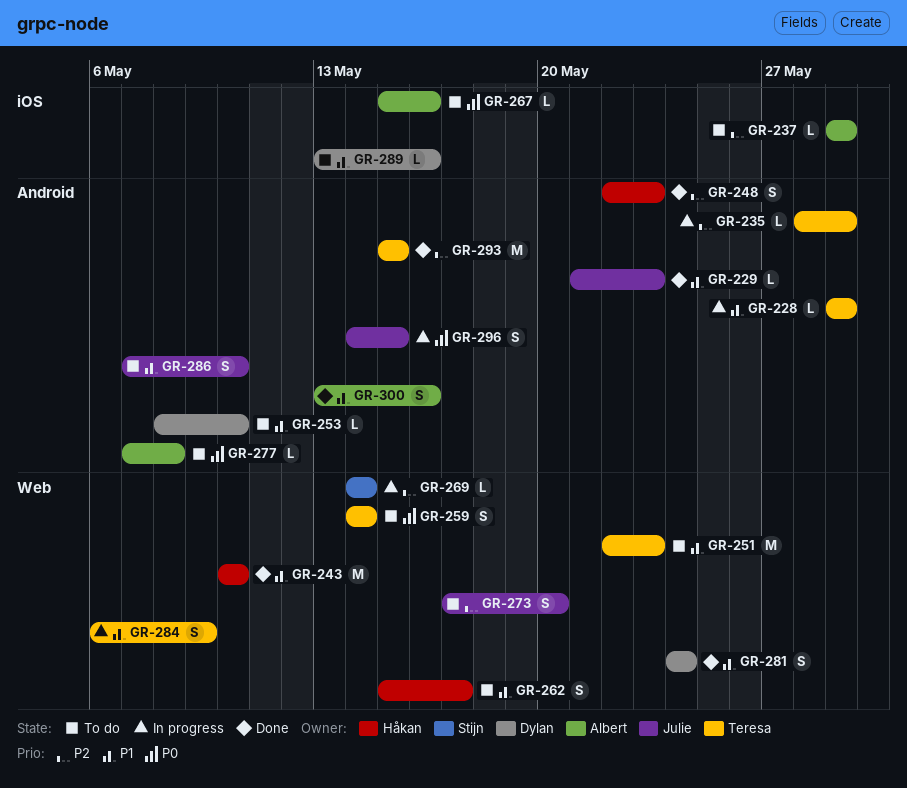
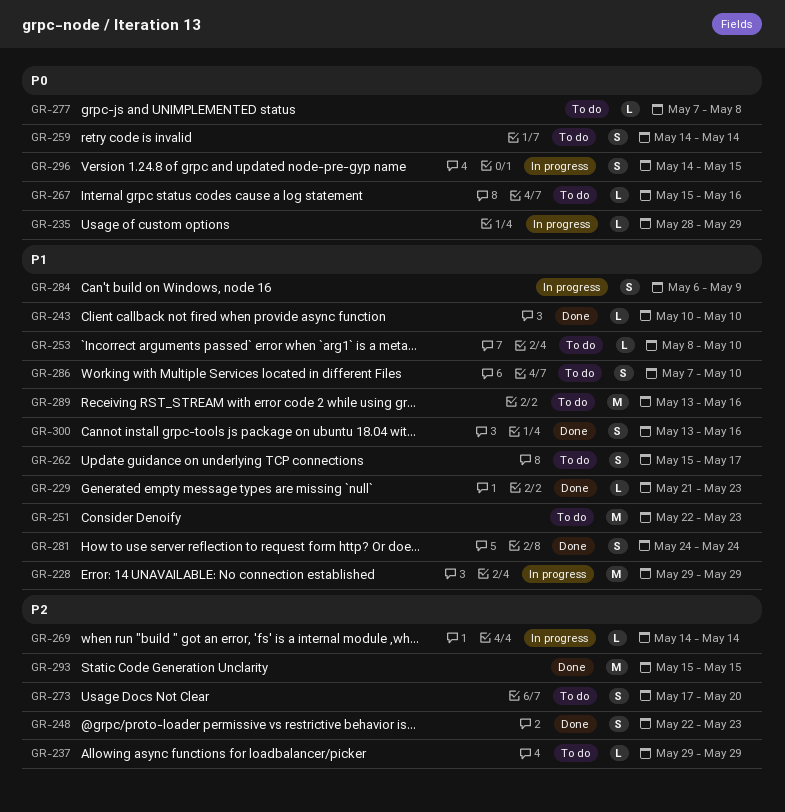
GR-228, estimate: L -> M
GR-235, priority: P2 -> P0
GR-243, estimate: M -> L
GR-289, estimate: L -> M

